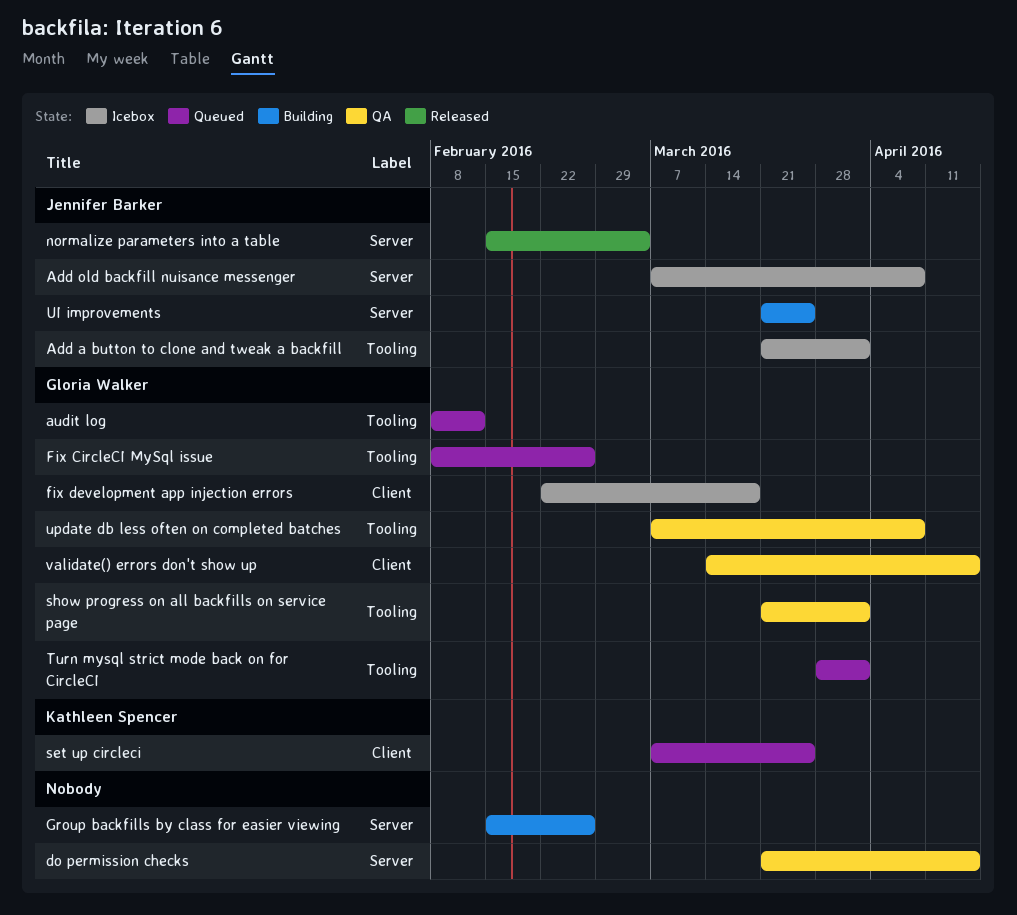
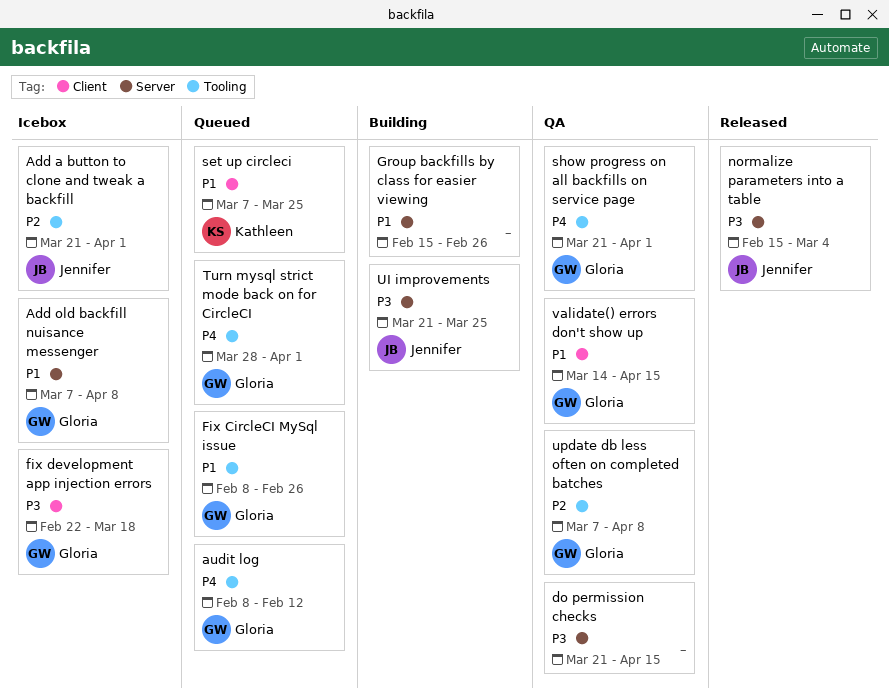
Add old backfill nuisance messenger, owner: Jennifer Barker -> Gloria Walker

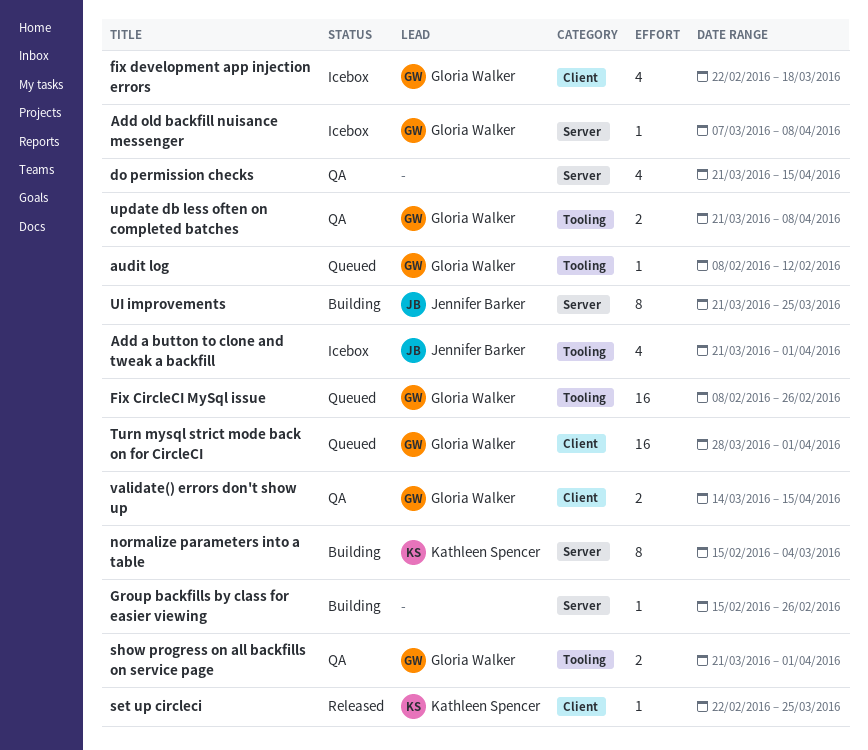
normalize parameters into a table, status: Released -> Building
normalize parameters into a table, owner: Jennifer Barker -> Kathleen Spencer
set up circleci, status: Queued -> Released
set up circleci, start: Mar 7 -> Feb 22
Turn mysql strict mode back on for CircleCI, label: Tooling -> Client
update db less often on completed batches, start: Mar 7 -> Mar 21

